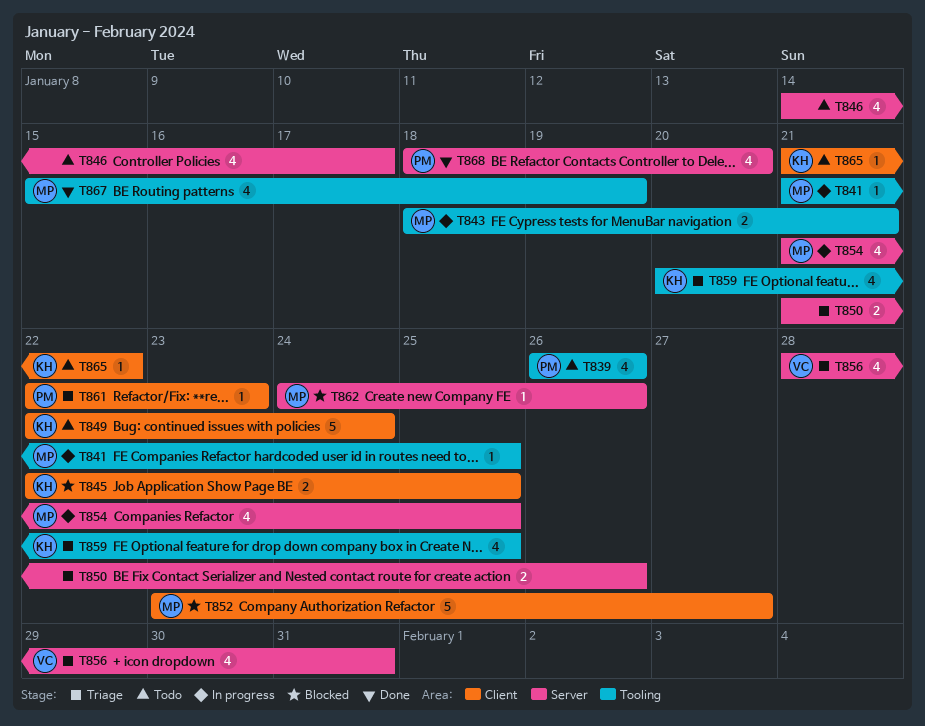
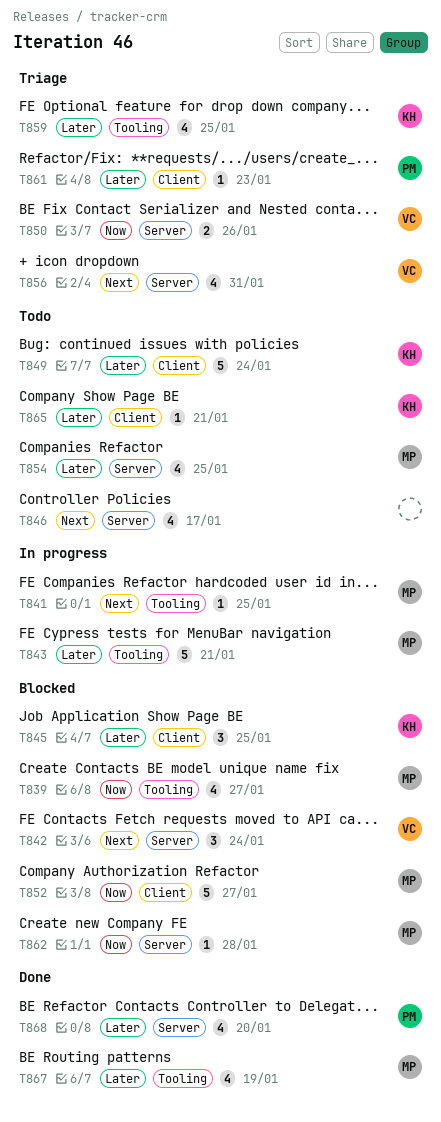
T839, status: Todo -> Blocked
T839, owner: PM -> MP
T839, due: Jan 26 -> Jan 27
T842: none -> present
T843, estimate: 2 -> 5
T845, estimate: 2 -> 3
T850, owner: none -> VC
T854, status: In progress -> Todo
T862, due: Jan 26 -> Jan 28
T865, due: Jan 22 -> Jan 21

